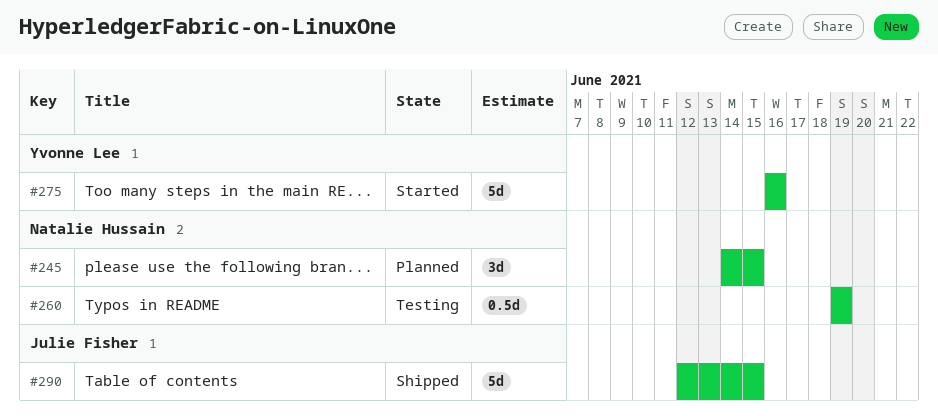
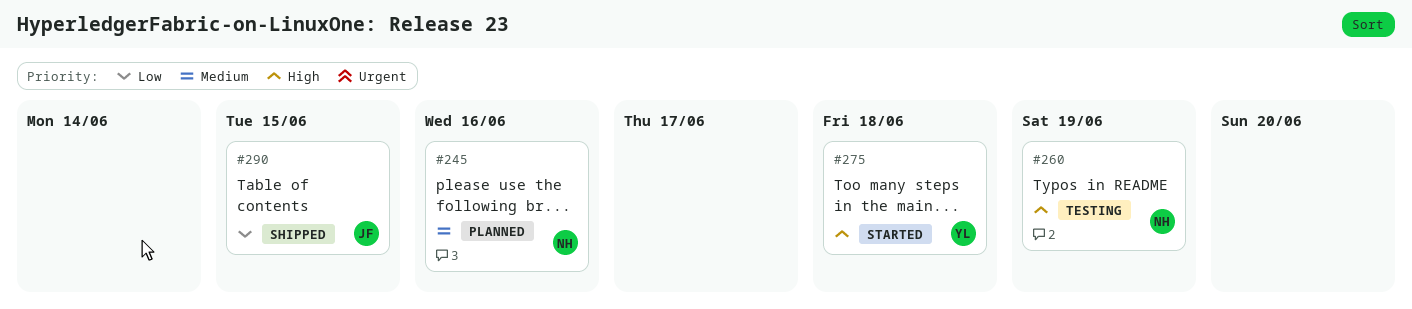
#245, due: Jun 15 -> Jun 16
#275, due: Jun 16 -> Jun 18

